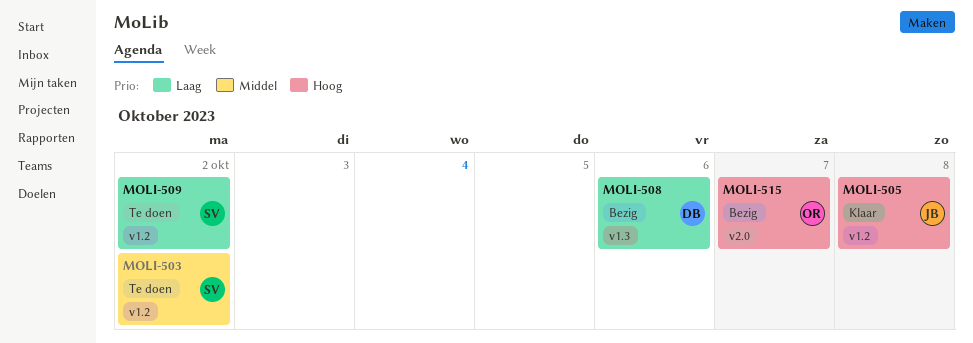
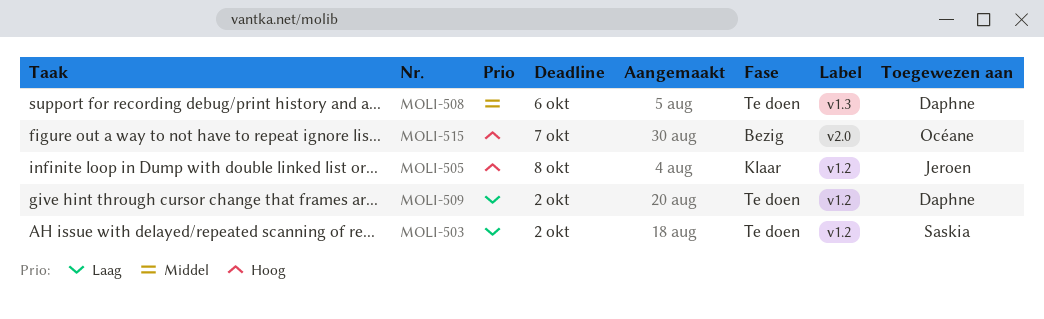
MOLI-503, priority: Middel -> Laag
MOLI-508, status: Bezig -> Te doen
MOLI-508, priority: Laag -> Middel
MOLI-509, owner: Saskia -> Daphne

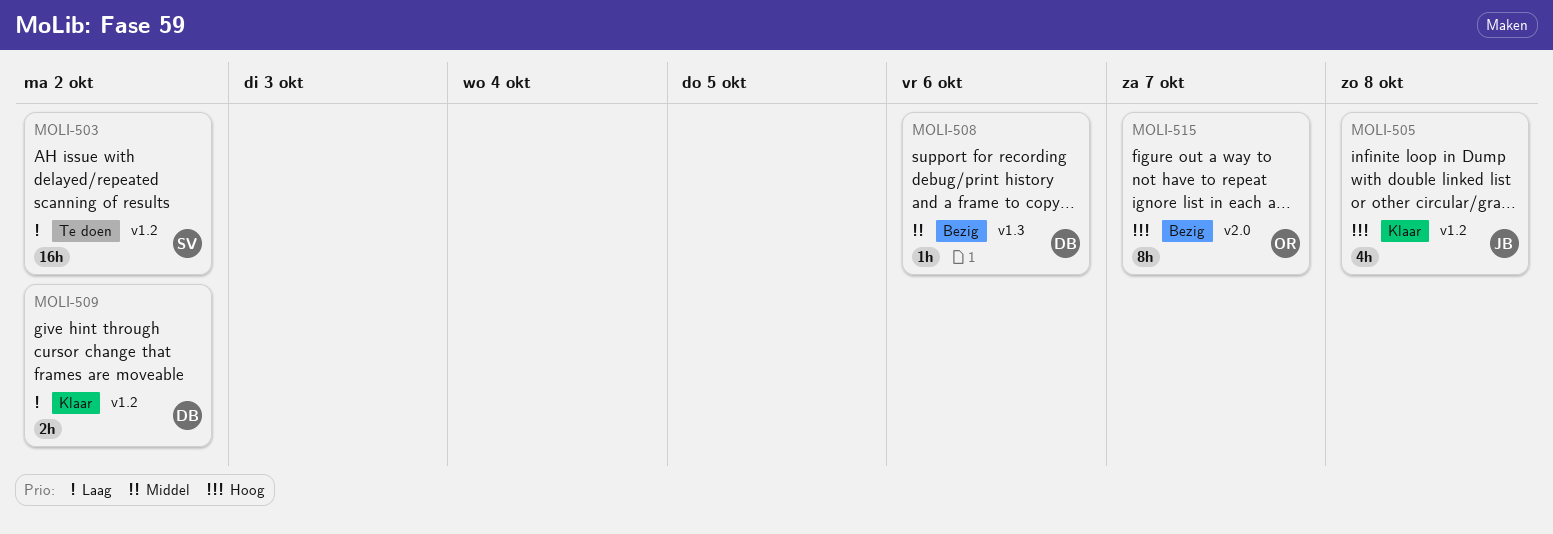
MOLI-508, status: Te doen -> Bezig
MOLI-509, status: Te doen -> Klaar

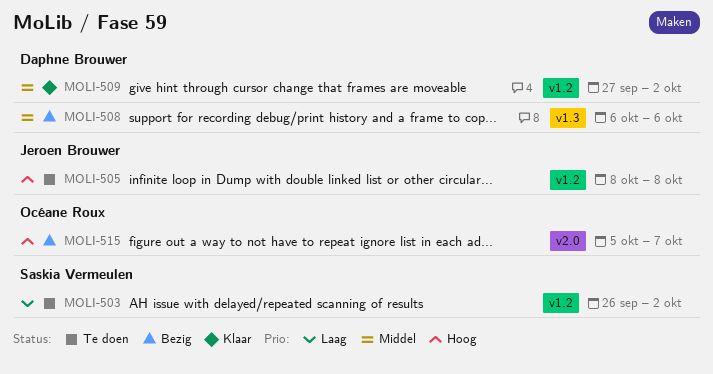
MOLI-505, status: Klaar -> Te doen
MOLI-509, priority: Laag -> Middel

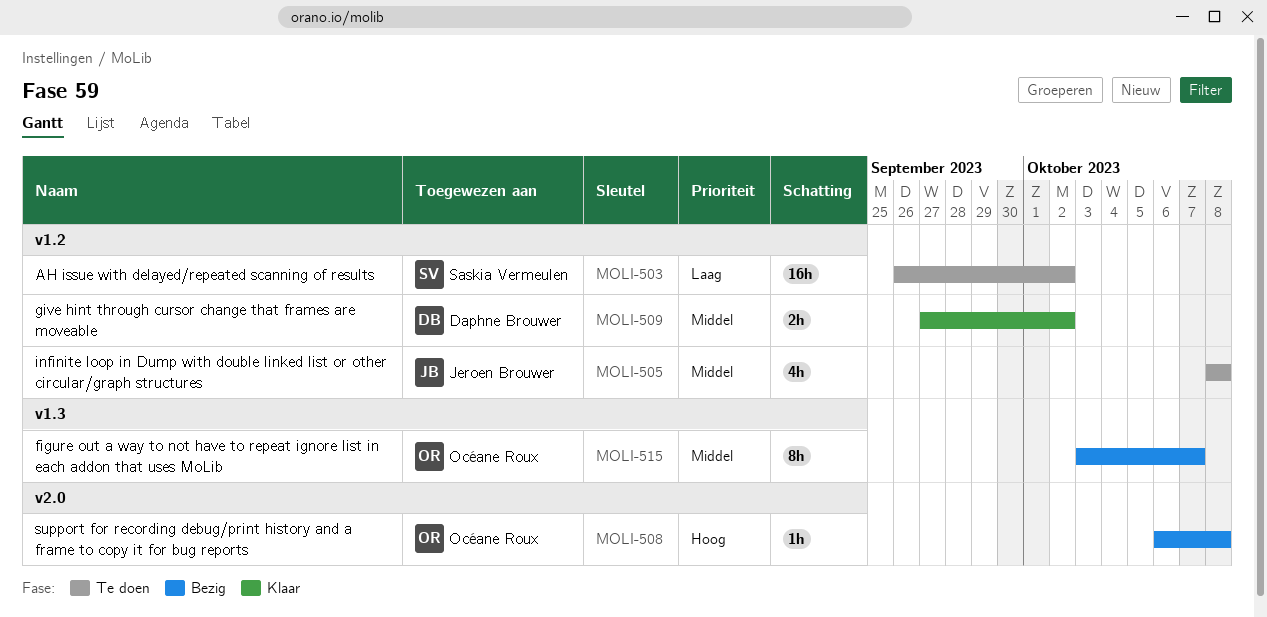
MOLI-505, priority: Hoog -> Middel
MOLI-508, owner: Daphne Brouwer -> Océane Roux
MOLI-508, priority: Middel -> Hoog
MOLI-508, label: v1.3 -> v2.0
MOLI-508, due: Oct 6 -> Oct 8
MOLI-515, priority: Hoog -> Middel
MOLI-515, label: v2.0 -> v1.3
MOLI-515, start: Oct 5 -> Oct 3

